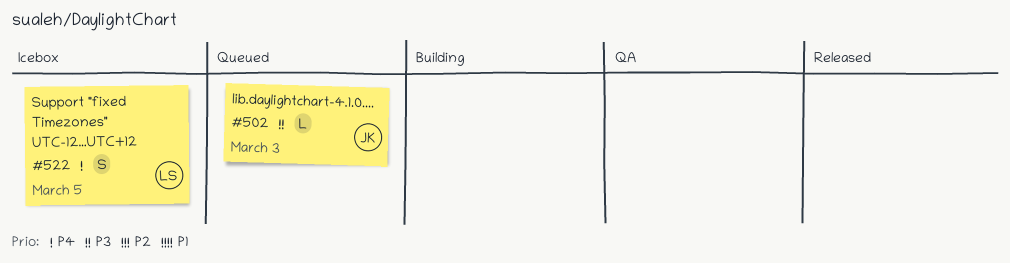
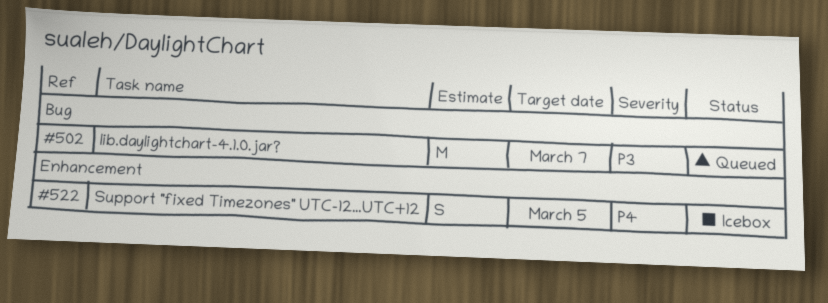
#502, estimate: L -> M
#502, due: Mar 3 -> Mar 7

